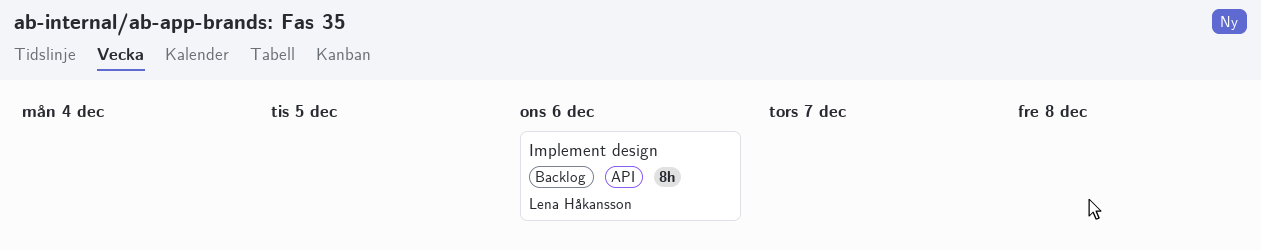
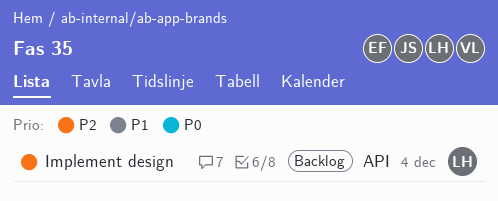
Implement design, due: Dec 6 -> Dec 4

